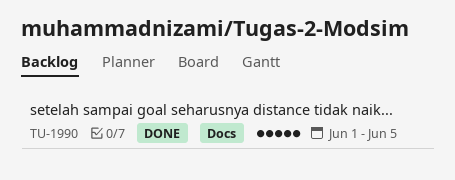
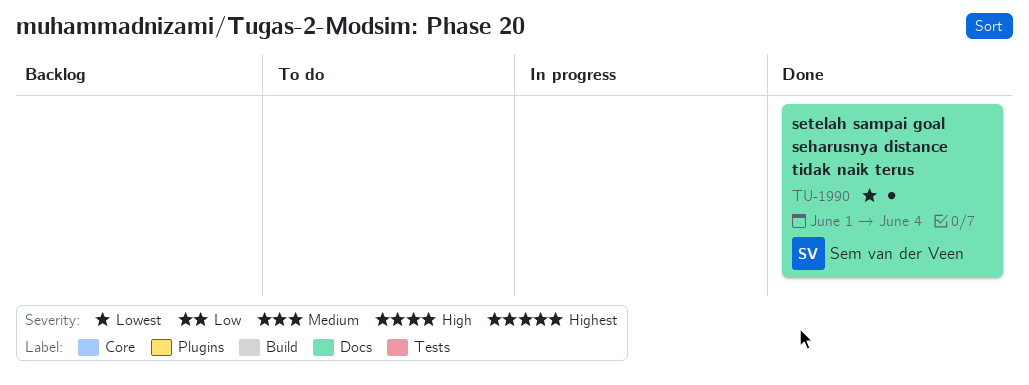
TU-1990, estimate: 5 -> 1
TU-1990, due: Jun 5 -> Jun 4

